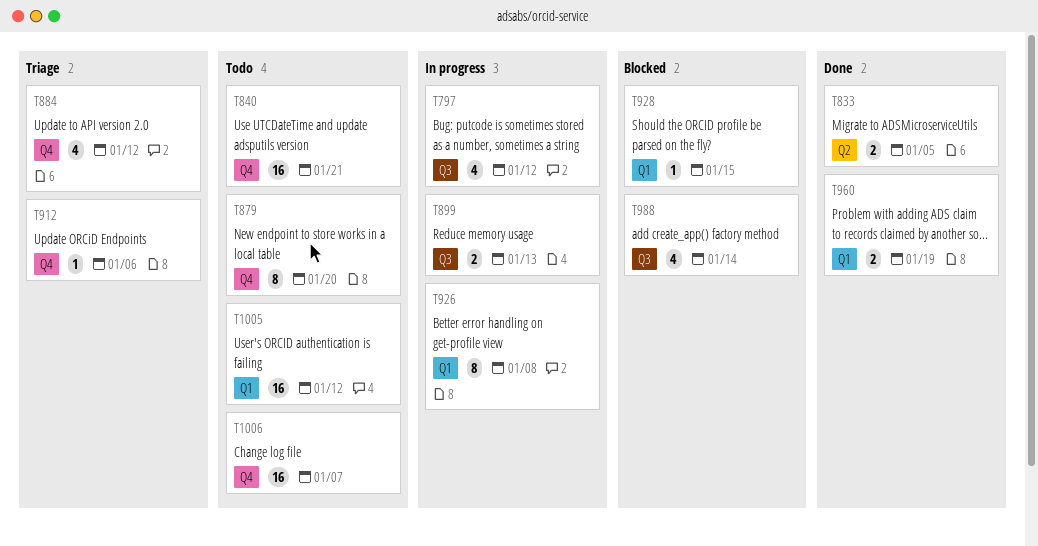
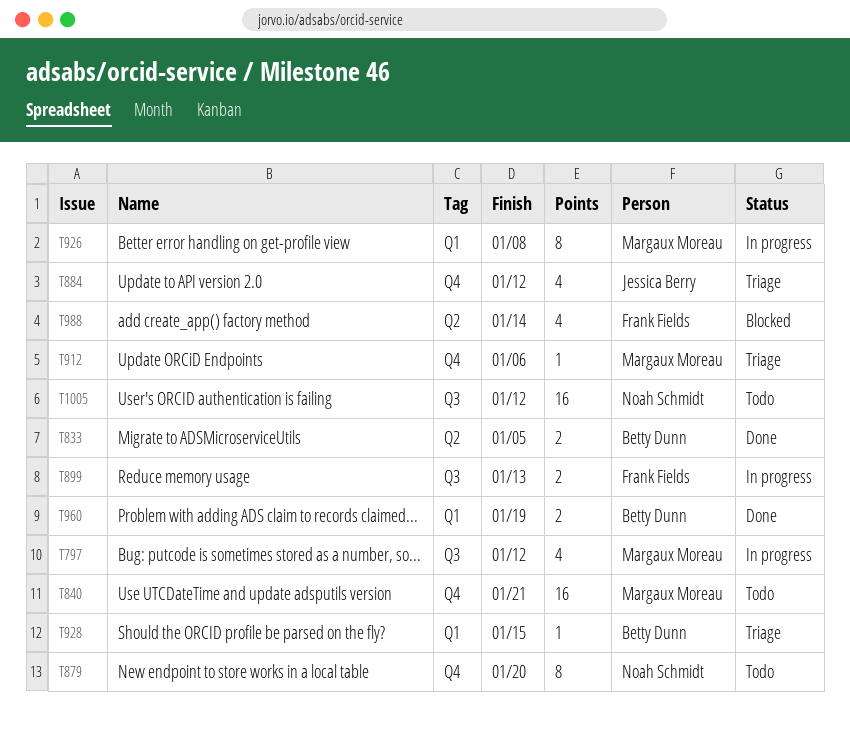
T928, status: Blocked -> Triage
T988, label: Q3 -> Q2
T1005, label: Q1 -> Q3
T1006: present -> none

